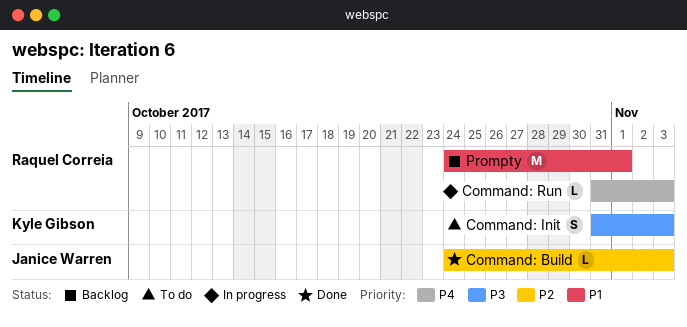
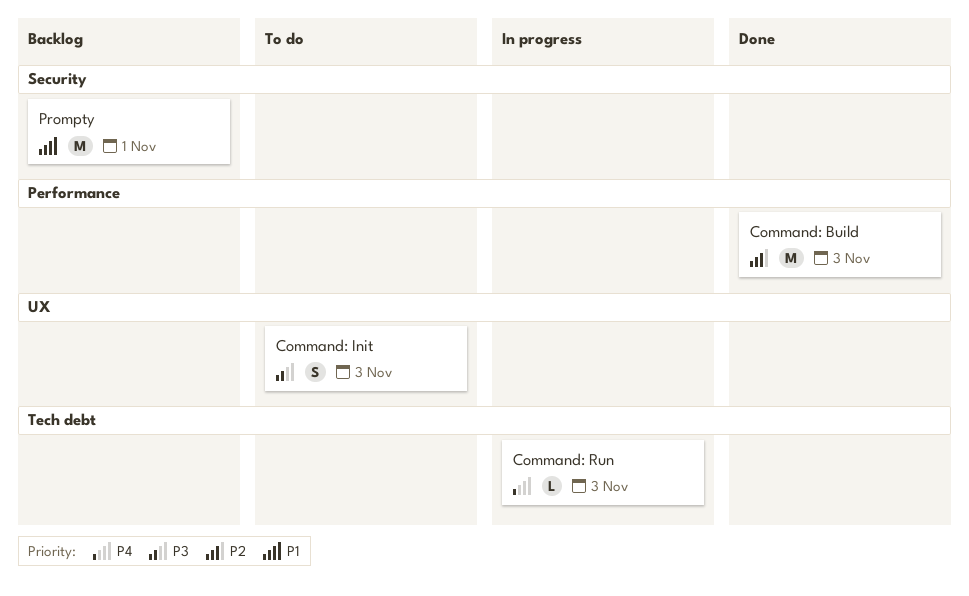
Command: Build, estimate: L -> M

